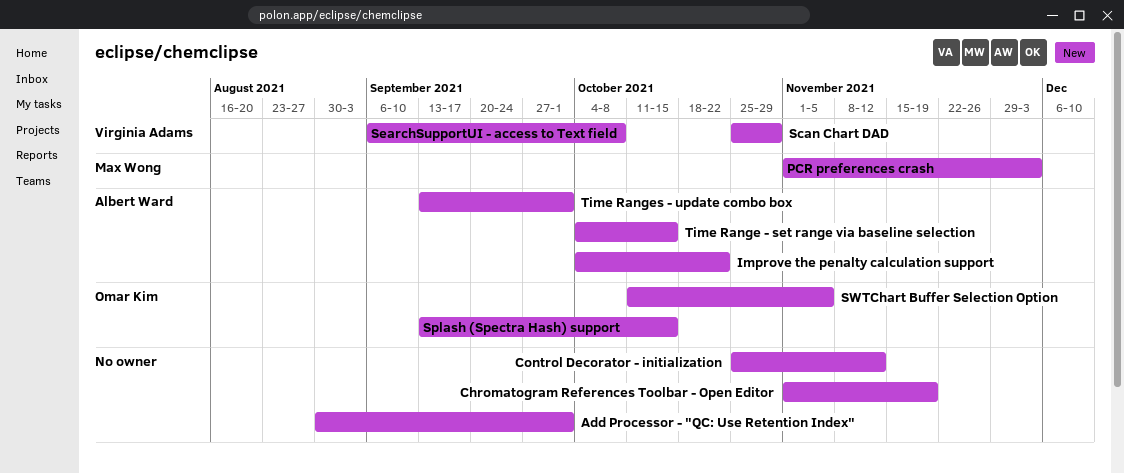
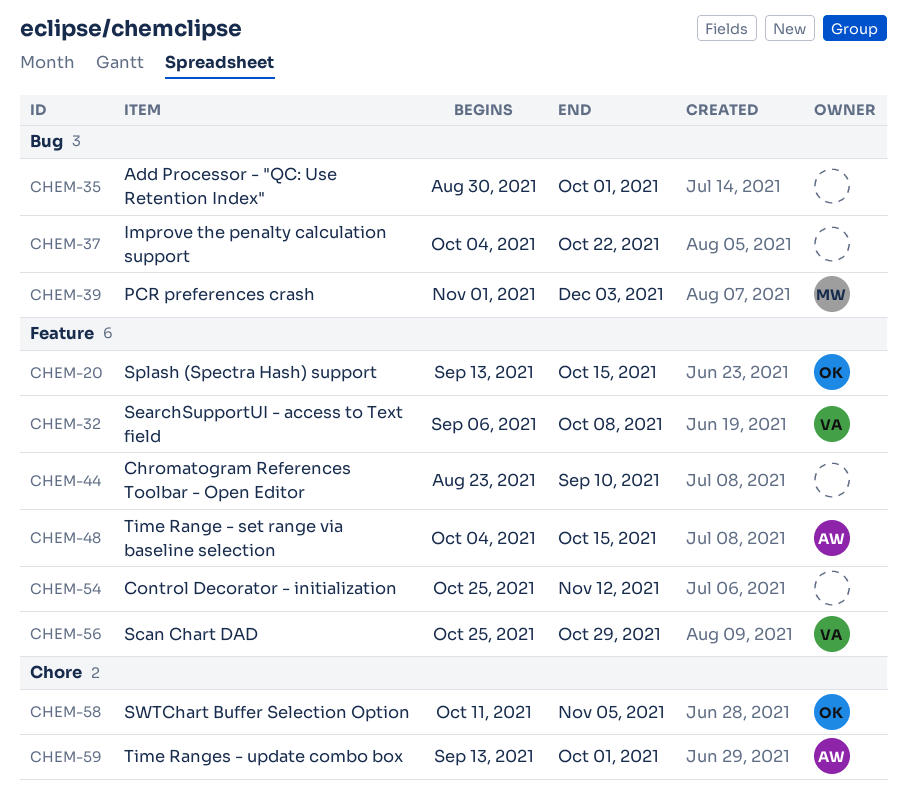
Chromatogram References Toolbar - Open Editor, start: Nov 1 -> Aug 23
Chromatogram References Toolbar - Open Editor, due: Nov 19 -> Sep 10
Improve the penalty calculation support, owner: Albert Ward -> none

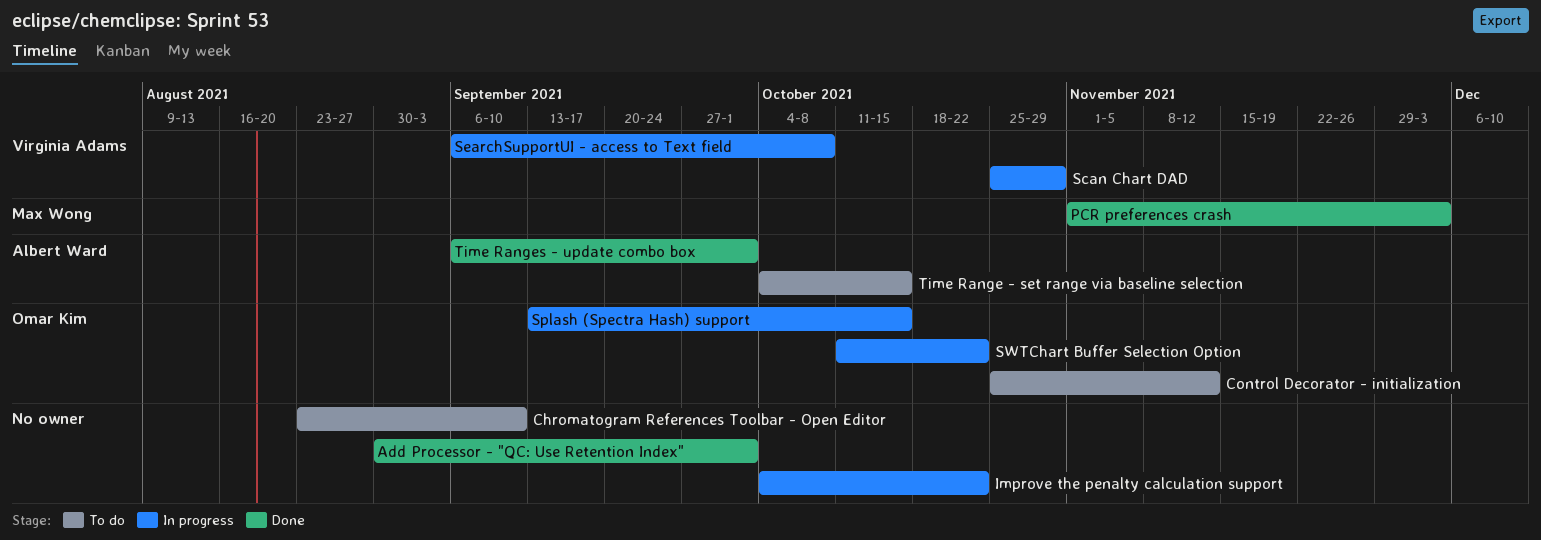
Control Decorator - initialization, owner: none -> Omar Kim
SWTChart Buffer Selection Option, due: Nov 5 -> Oct 22
Time Ranges - update combo box, start: Sep 13 -> Sep 6

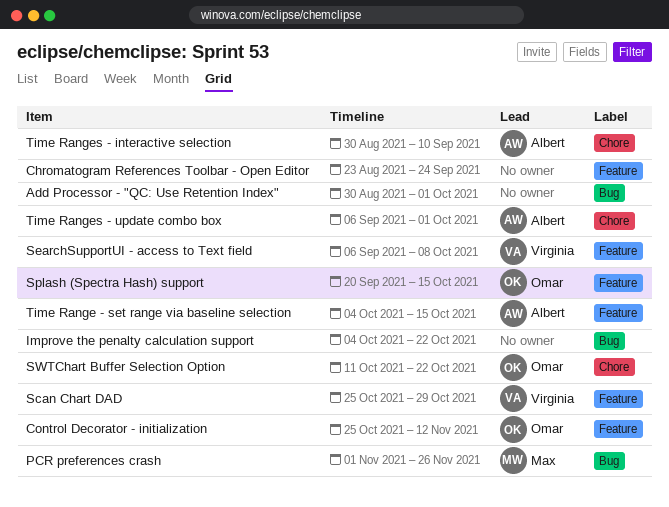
Chromatogram References Toolbar - Open Editor, due: Sep 10 -> Sep 24
PCR preferences crash, due: Dec 3 -> Nov 26
Splash (Spectra Hash) support, start: Sep 13 -> Sep 20
Time Ranges - interactive selection: none -> present

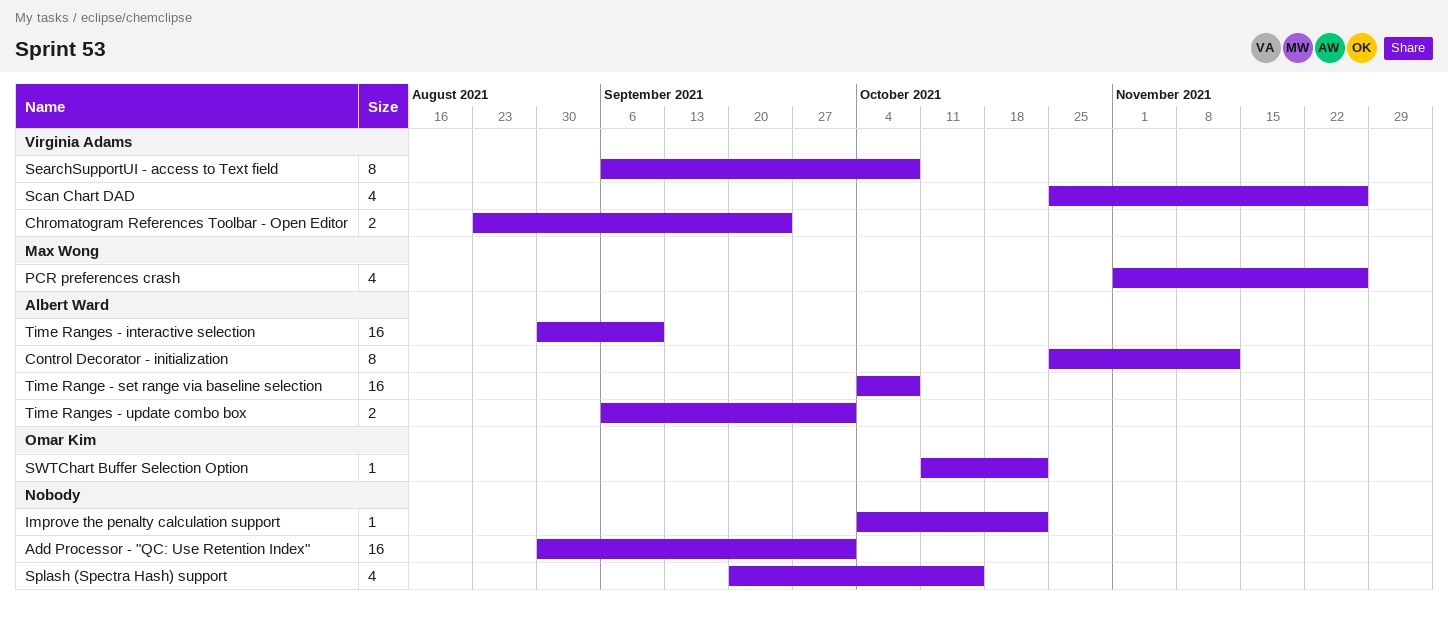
Chromatogram References Toolbar - Open Editor, owner: none -> Virginia Adams
Control Decorator - initialization, owner: Omar Kim -> Albert Ward
Scan Chart DAD, due: Oct 29 -> Nov 26
Splash (Spectra Hash) support, owner: Omar Kim -> none
Time Range - set range via baseline selection, due: Oct 15 -> Oct 8

